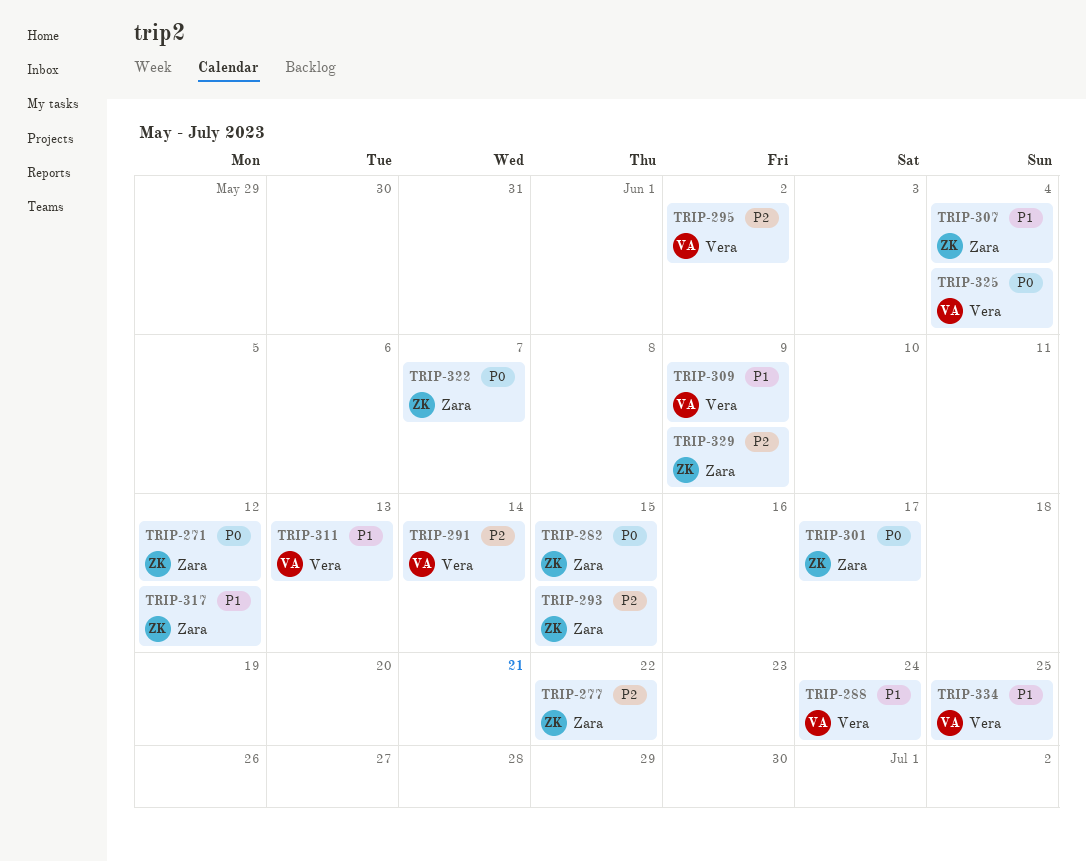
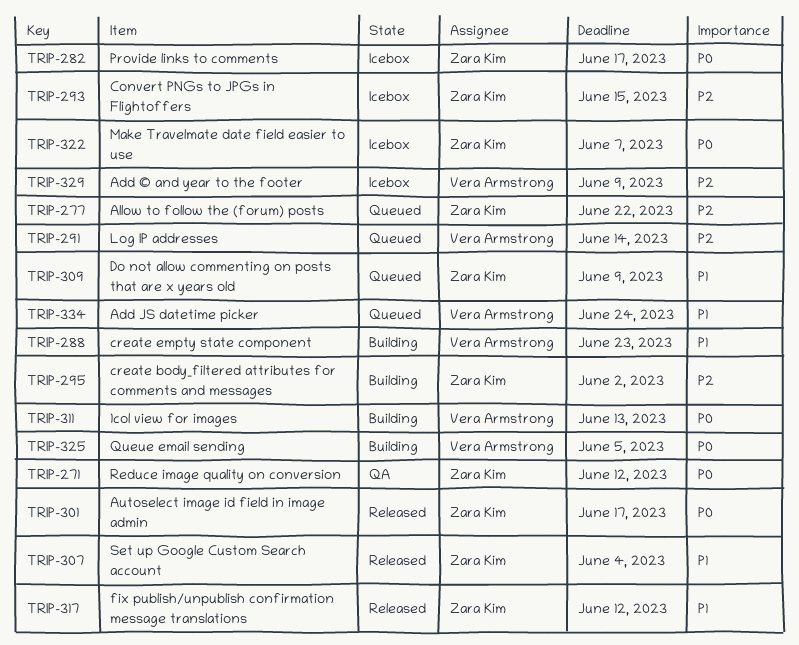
TRIP-282, due: Jun 15 -> Jun 17
TRIP-288, due: Jun 24 -> Jun 23
TRIP-295, owner: Vera Armstrong -> Zara Kim
TRIP-309, owner: Vera Armstrong -> Zara Kim
TRIP-311, priority: P1 -> P0
TRIP-325, due: Jun 4 -> Jun 5
TRIP-329, owner: Zara Kim -> Vera Armstrong
TRIP-334, due: Jun 25 -> Jun 24

